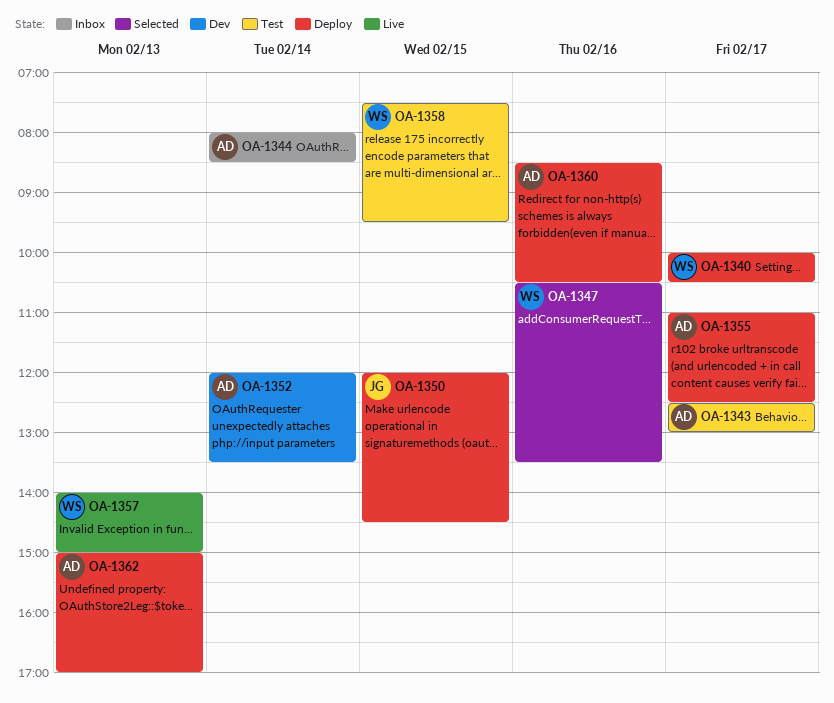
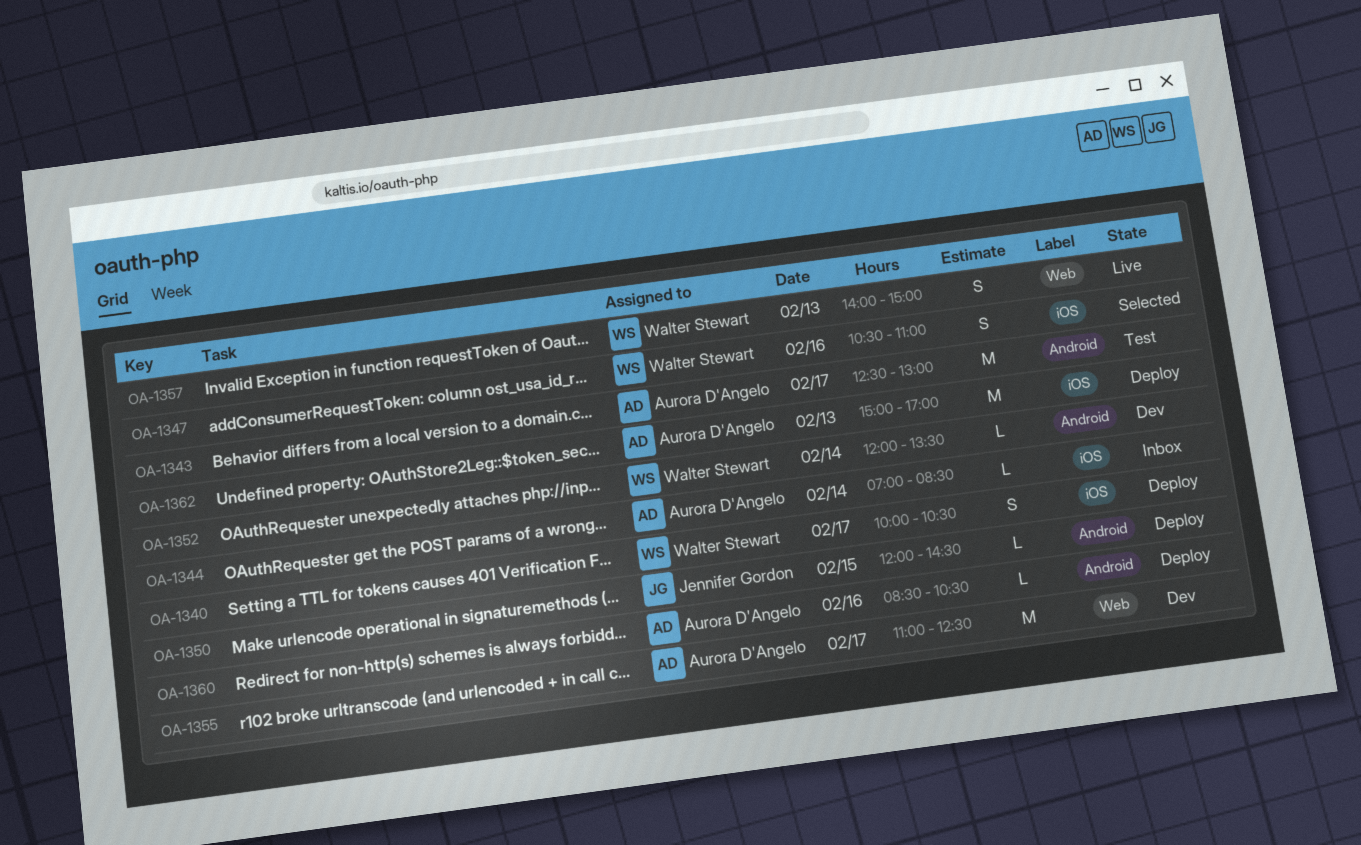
OA-1344, begins: 08:00 -> 07:00
OA-1347, ends: 13:30 -> 11:00
OA-1352, owner: Aurora D'Angelo -> Walter Stewart
OA-1355, status: Deploy -> Dev
OA-1358: present -> none

